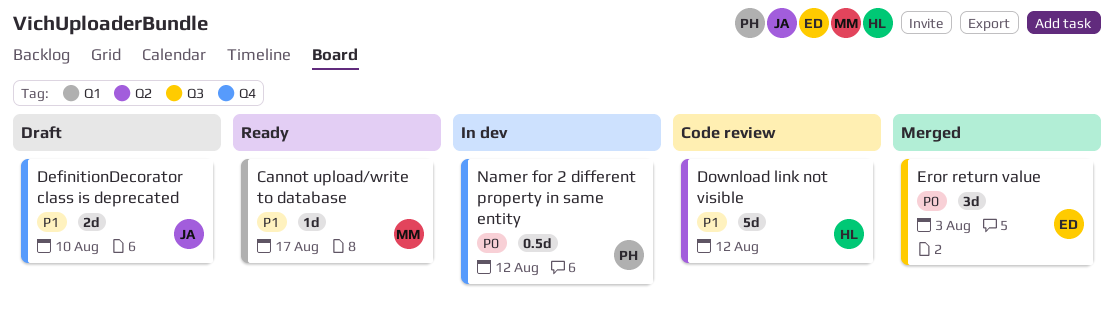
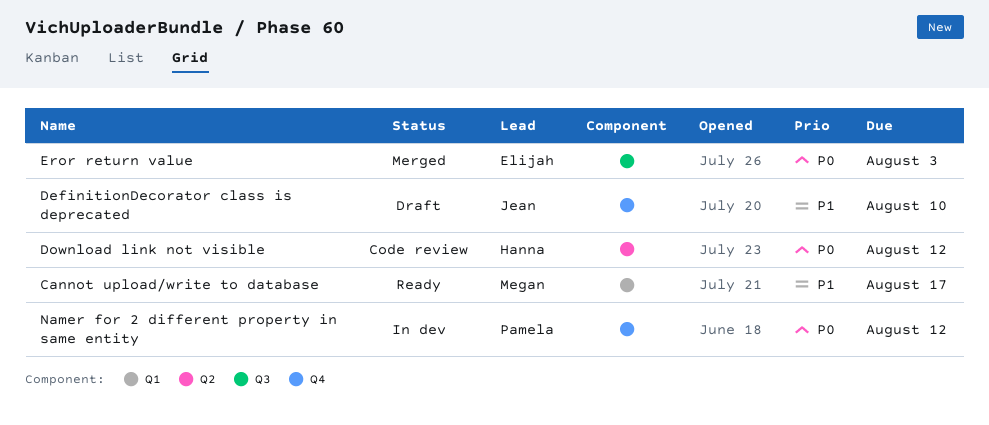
Download link not visible, priority: P1 -> P0

